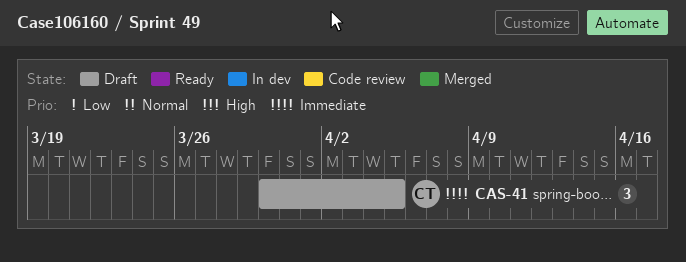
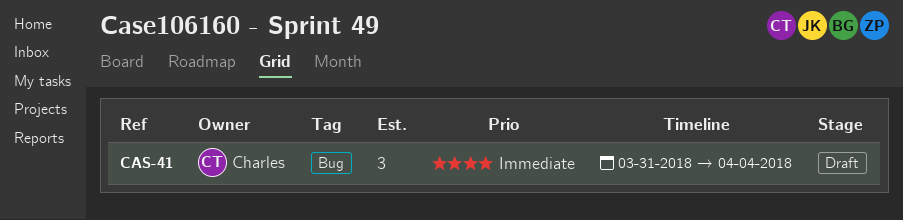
CAS-41, start: Mar 30 -> Mar 31
CAS-41, due: Apr 5 -> Apr 4

